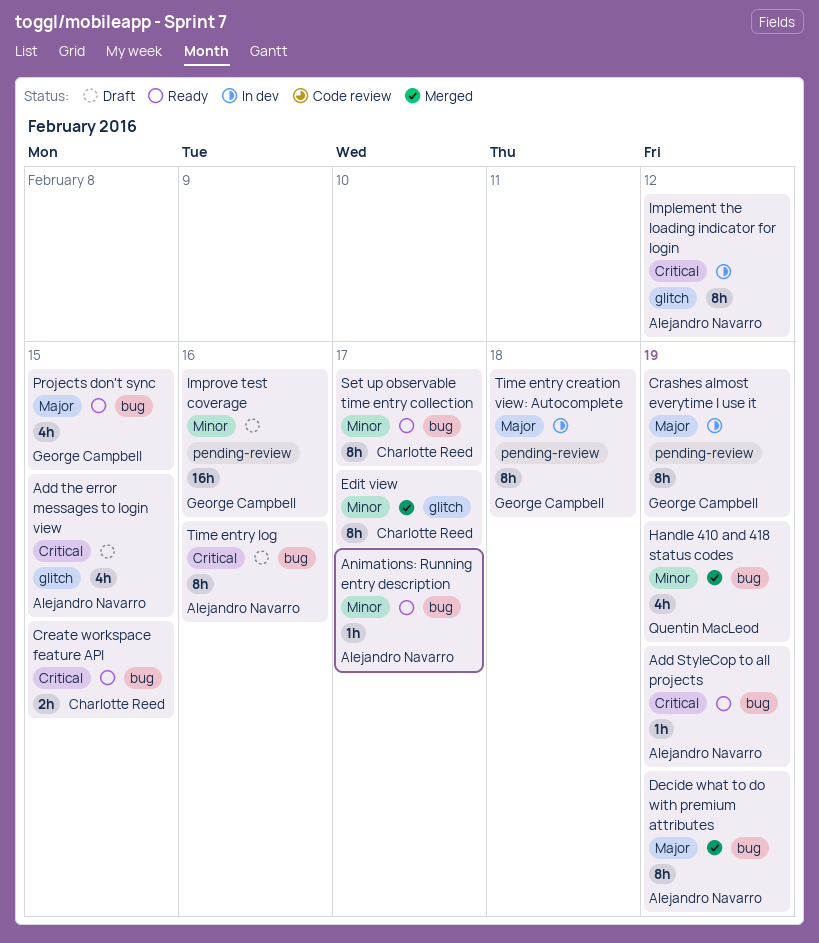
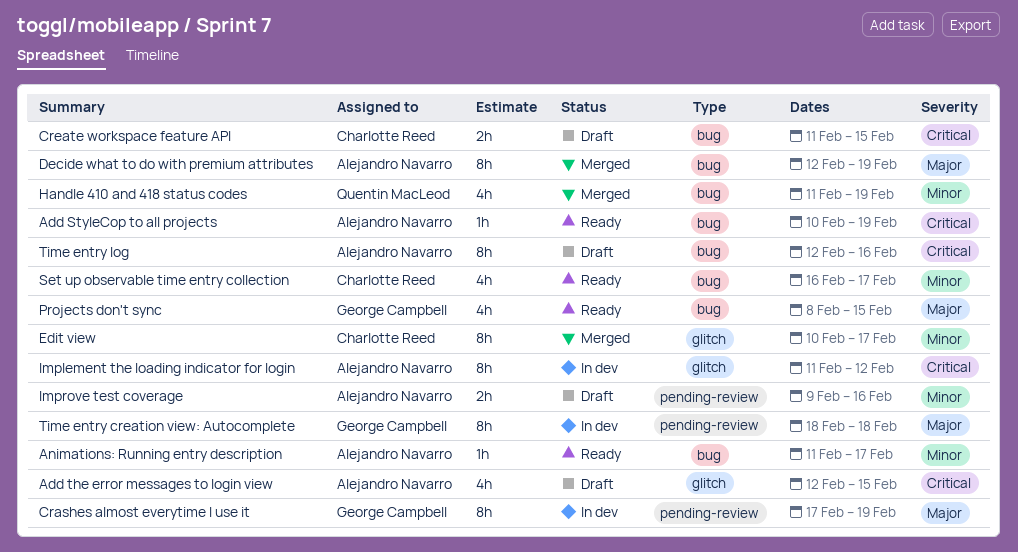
Create workspace feature API, status: Ready -> Draft
Improve test coverage, owner: George Campbell -> Alejandro Navarro
Improve test coverage, estimate: 16h -> 2h
Set up observable time entry collection, estimate: 8h -> 4h

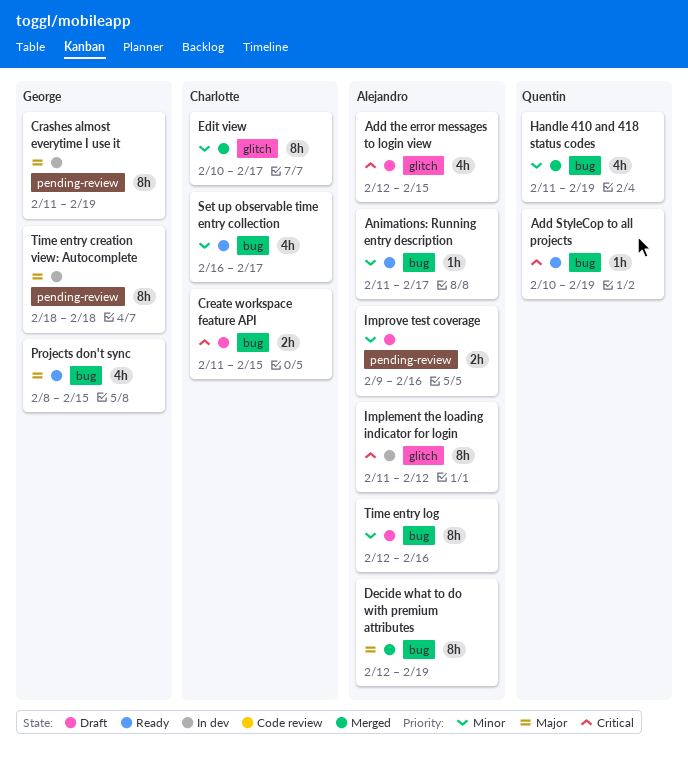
Add StyleCop to all projects, owner: Alejandro Navarro -> Quentin MacLeod
Crashes almost everytime I use it, start: Feb 17 -> Feb 11
Time entry log, priority: Critical -> Minor

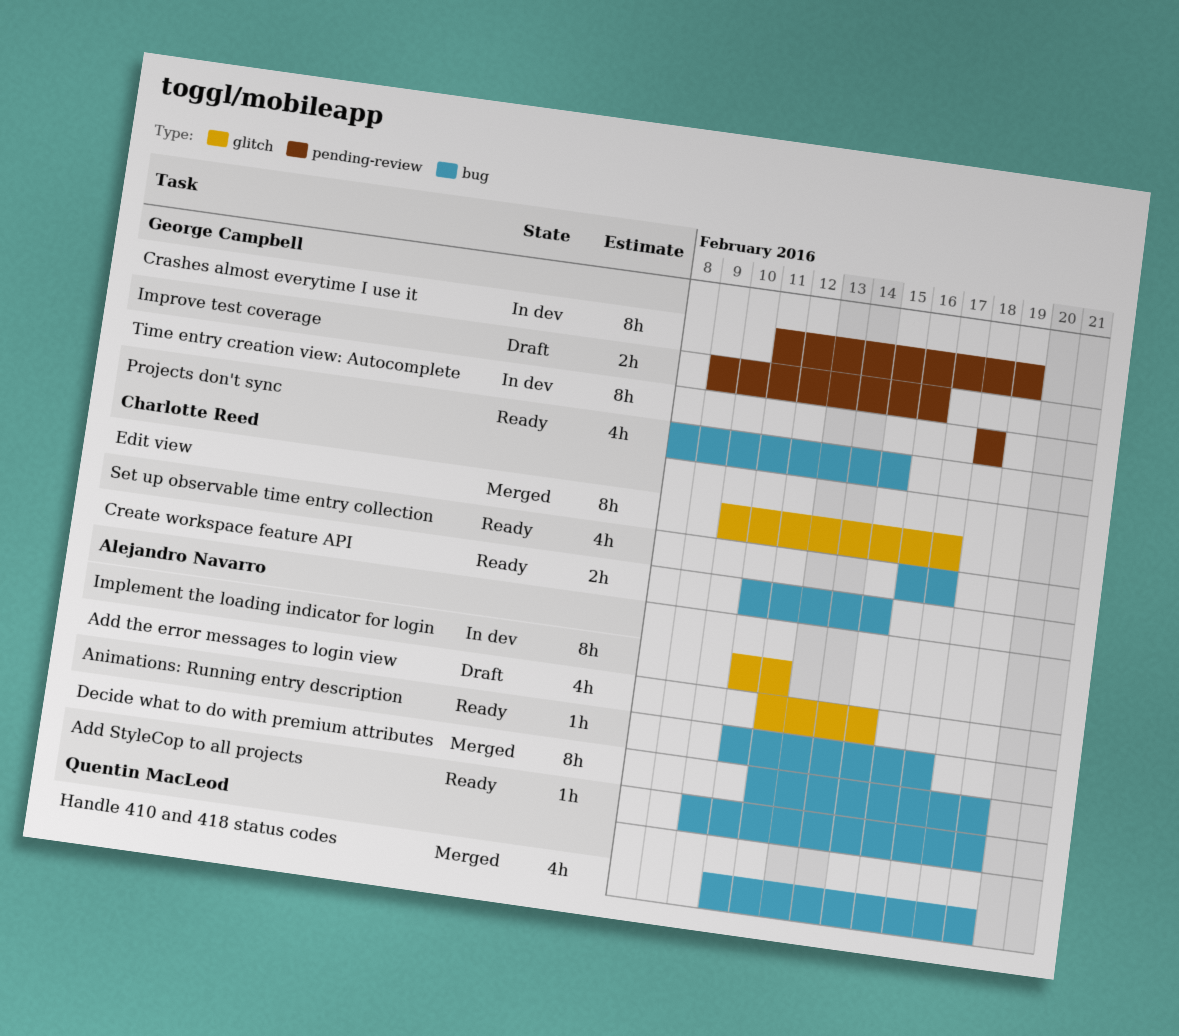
Add StyleCop to all projects, owner: Quentin MacLeod -> Alejandro Navarro
Create workspace feature API, status: Draft -> Ready
Improve test coverage, owner: Alejandro Navarro -> George Campbell
Time entry log: present -> none

